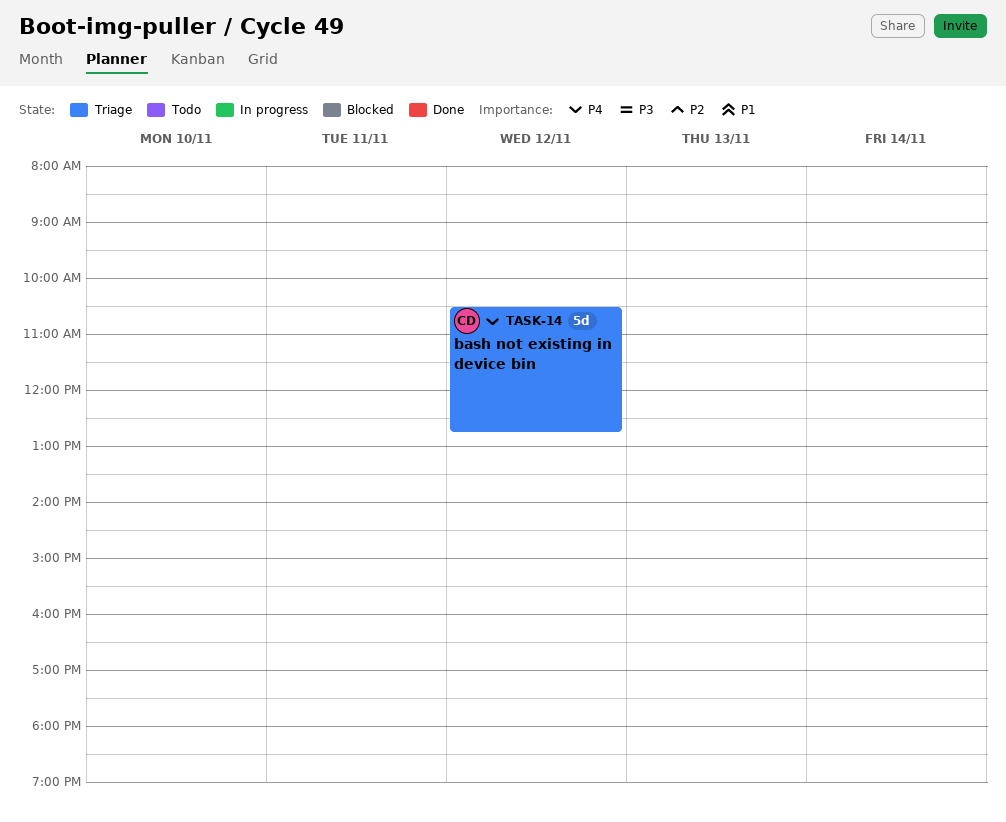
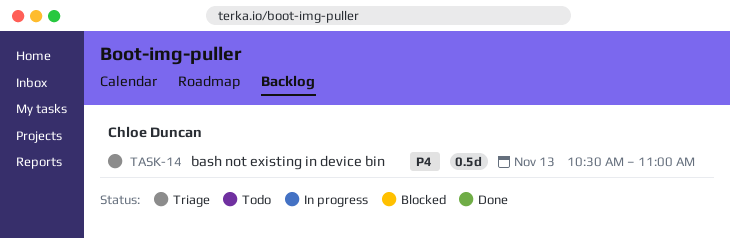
TASK-14, estimate: 5d -> 0.5d
TASK-14, day: Nov 12 -> Nov 13
TASK-14, ends: 12:45 -> 11:00

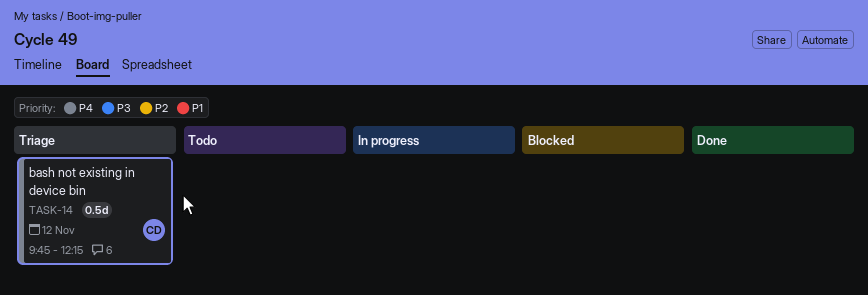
TASK-14, day: Nov 13 -> Nov 12
TASK-14, begins: 10:30 -> 09:45
TASK-14, ends: 11:00 -> 12:15

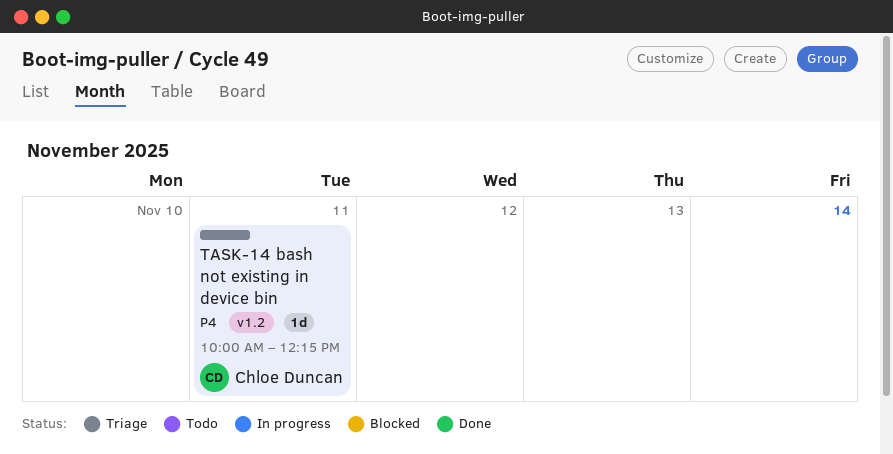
TASK-14, estimate: 0.5d -> 1d
TASK-14, day: Nov 12 -> Nov 11
TASK-14, begins: 09:45 -> 10:00

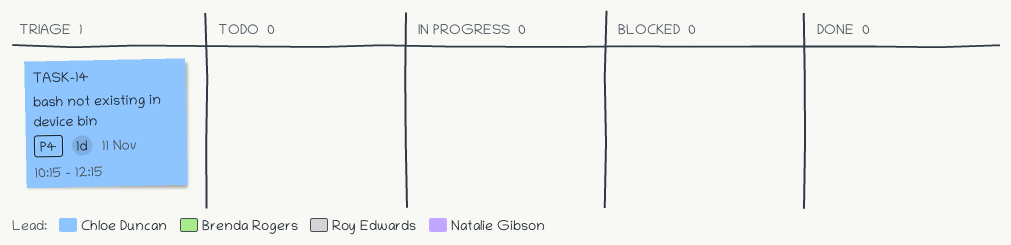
TASK-14, begins: 10:00 -> 10:15

